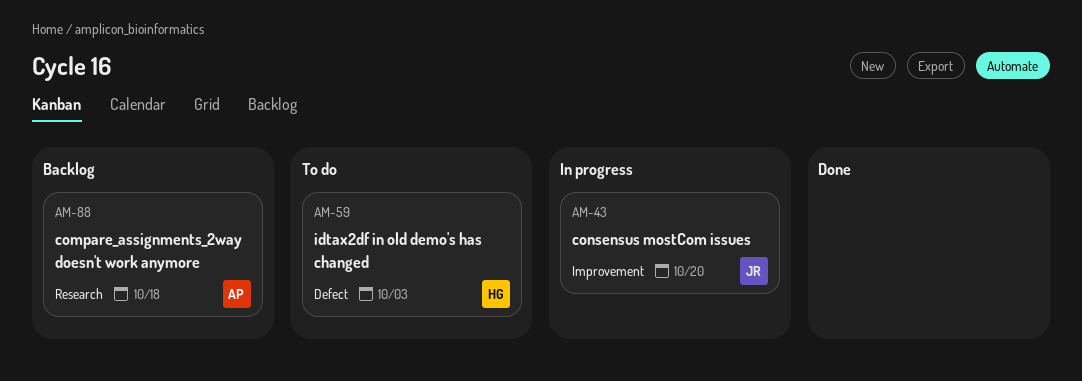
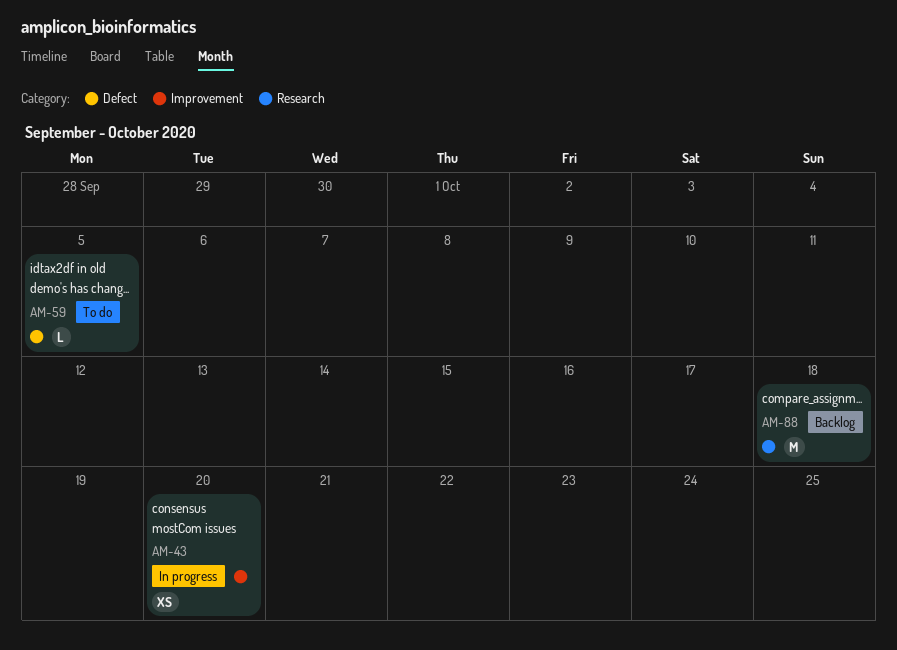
AM-59, due: Oct 3 -> Oct 5

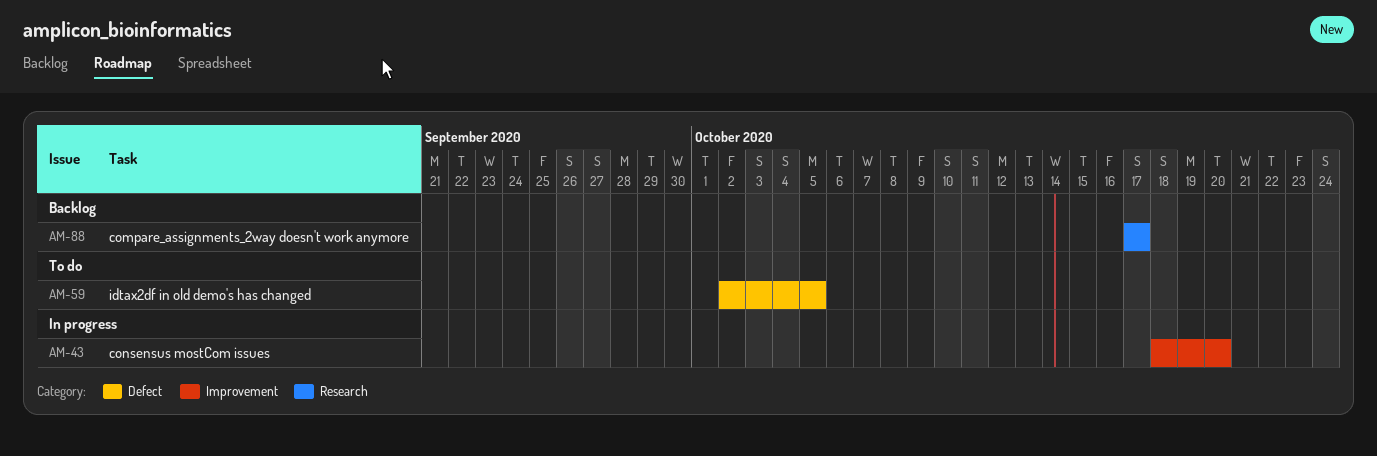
AM-88, due: Oct 18 -> Oct 17

